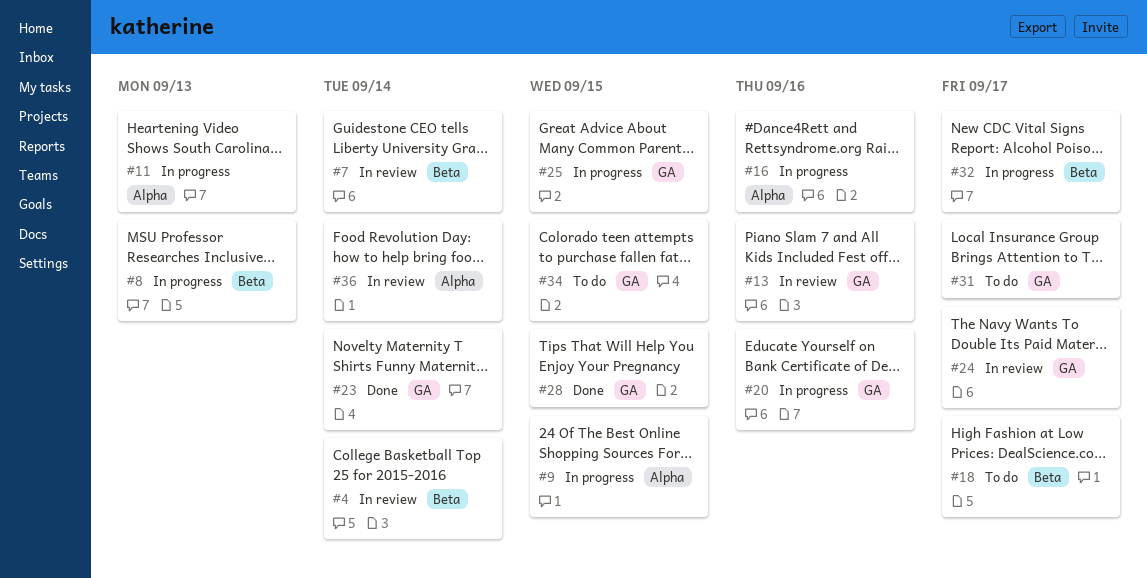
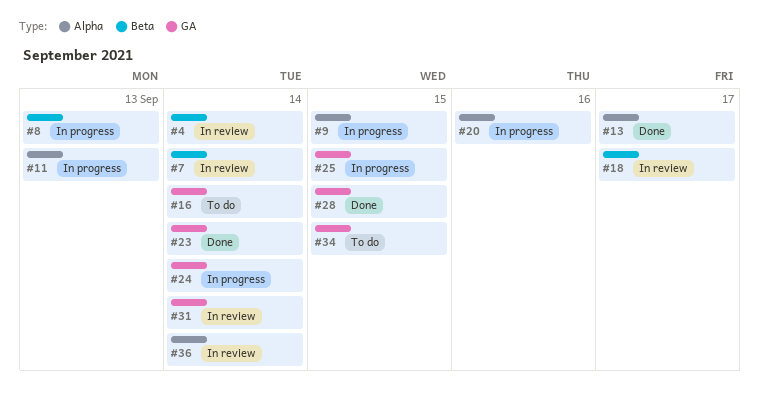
#13, status: In review -> Done
#13, label: GA -> Alpha
#13, due: Sep 16 -> Sep 17
#16, status: In progress -> To do
#16, label: Alpha -> GA
#16, due: Sep 16 -> Sep 14
#18, status: To do -> In review
#20, label: GA -> Alpha
#24, status: In review -> In progress
#24, due: Sep 17 -> Sep 14
#31, status: To do -> In review
#31, due: Sep 17 -> Sep 14
#32: present -> none

